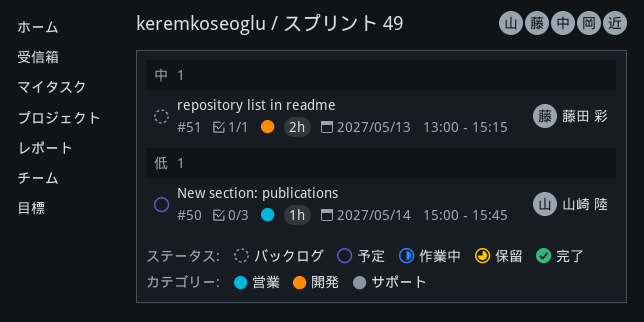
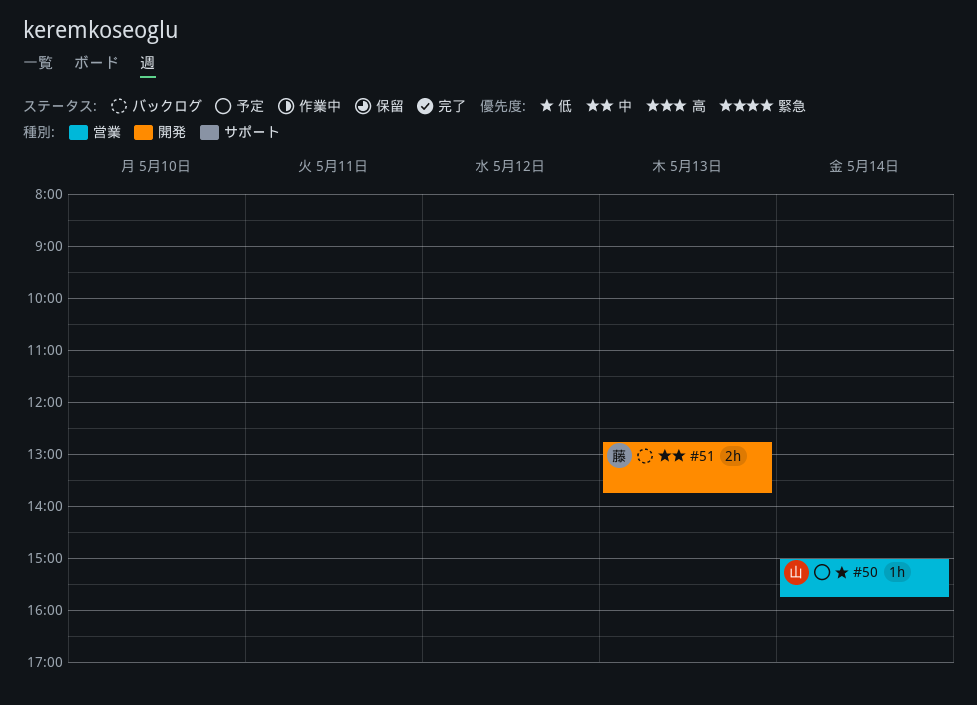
#51, begins: 13:00 -> 12:45
#51, ends: 15:15 -> 13:45

